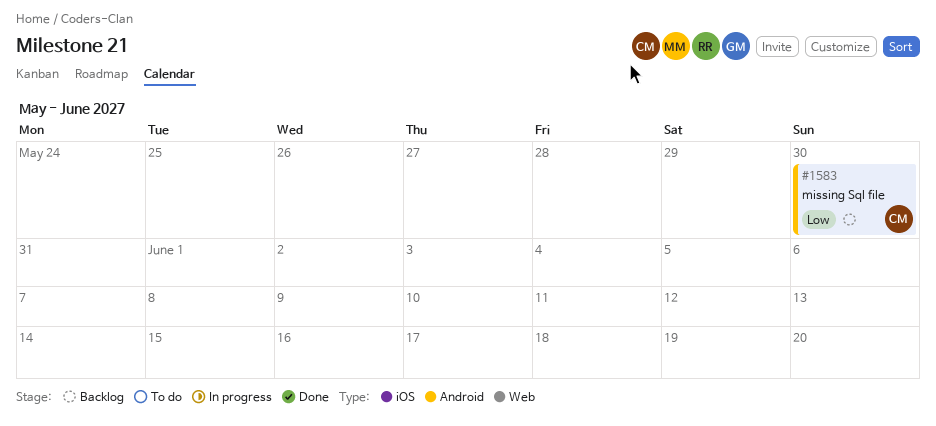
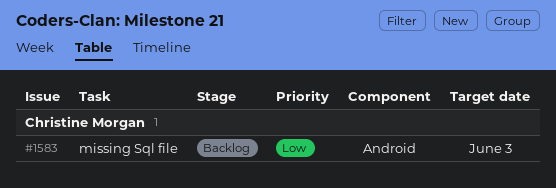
#1583, due: May 30 -> Jun 3

